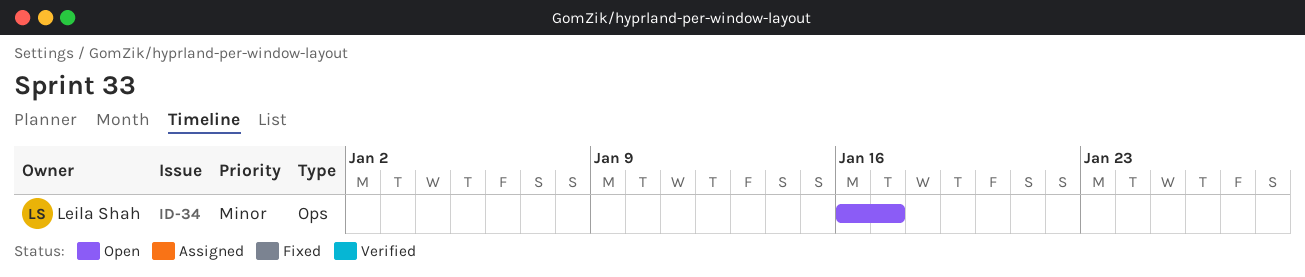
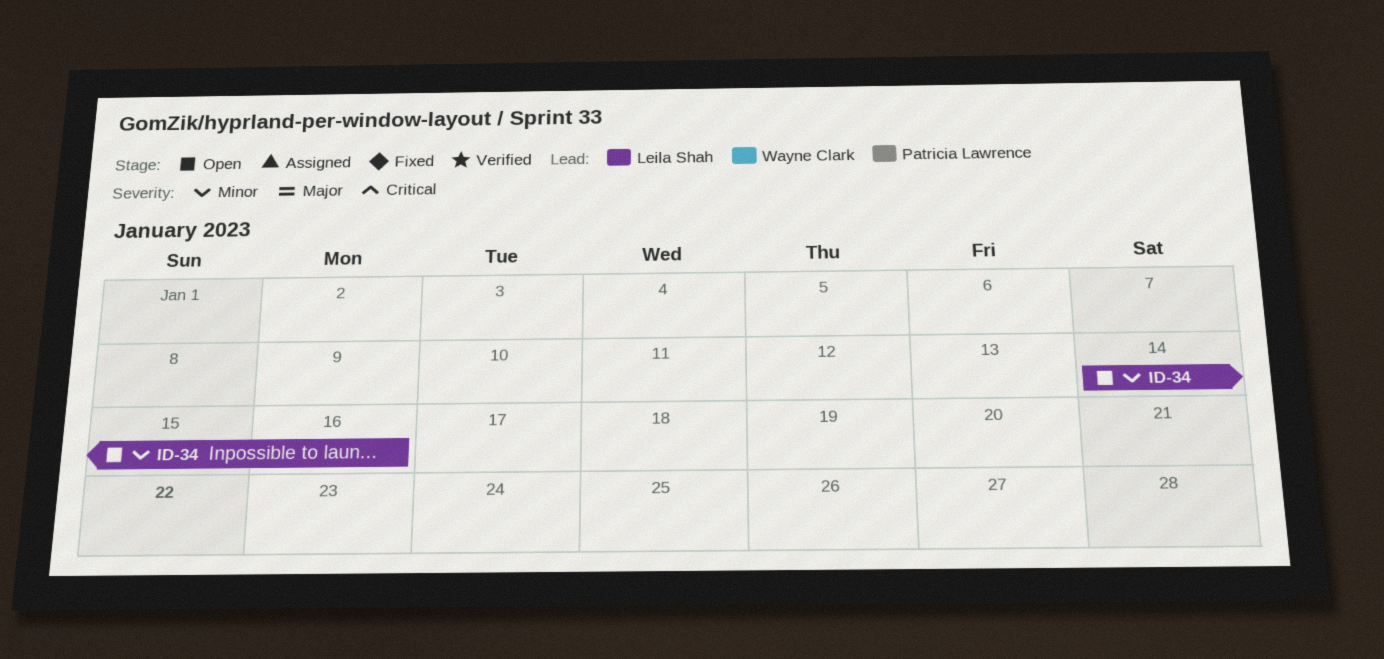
ID-34, start: Jan 16 -> Jan 14
ID-34, due: Jan 17 -> Jan 16

